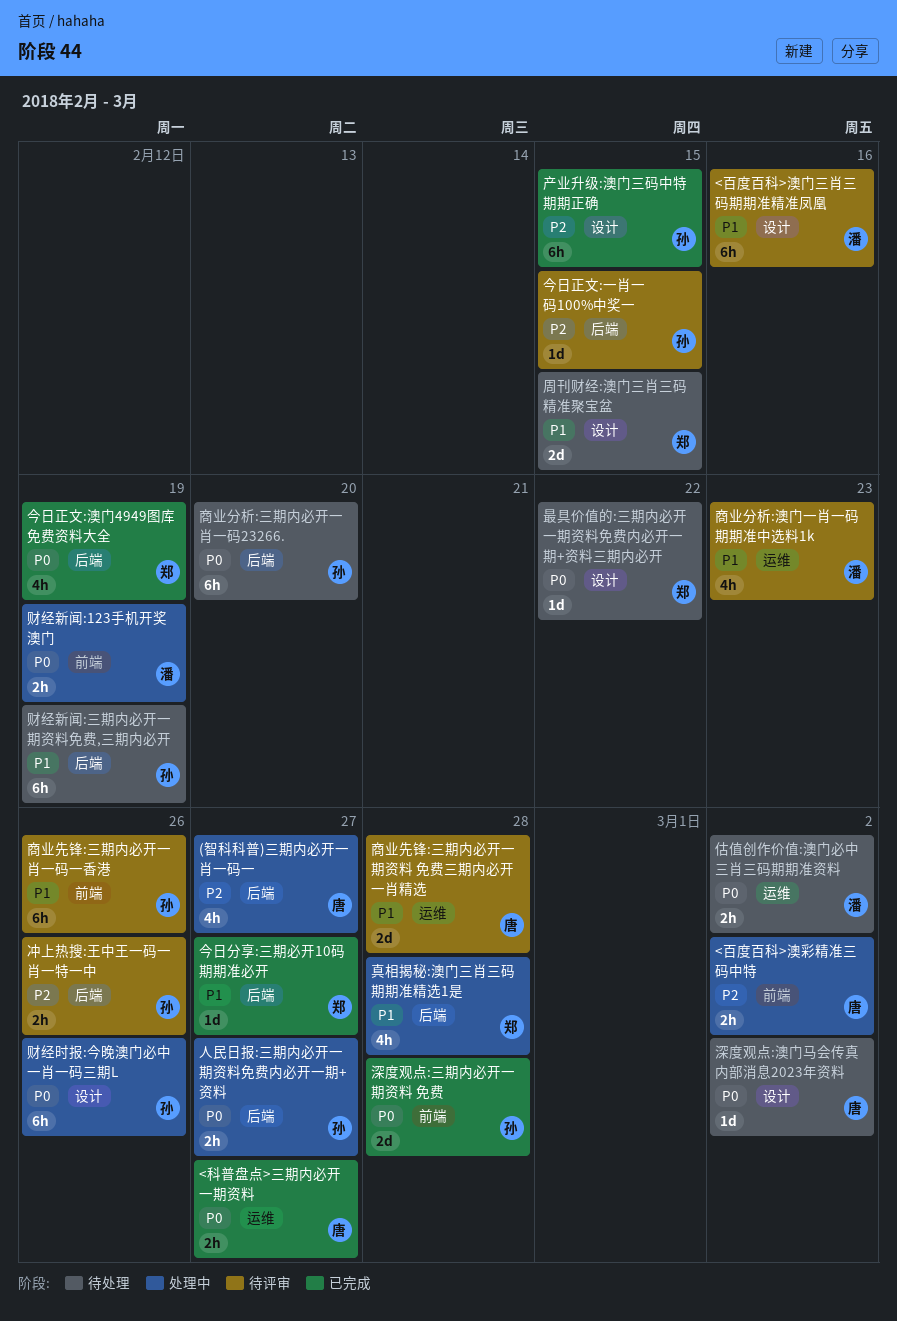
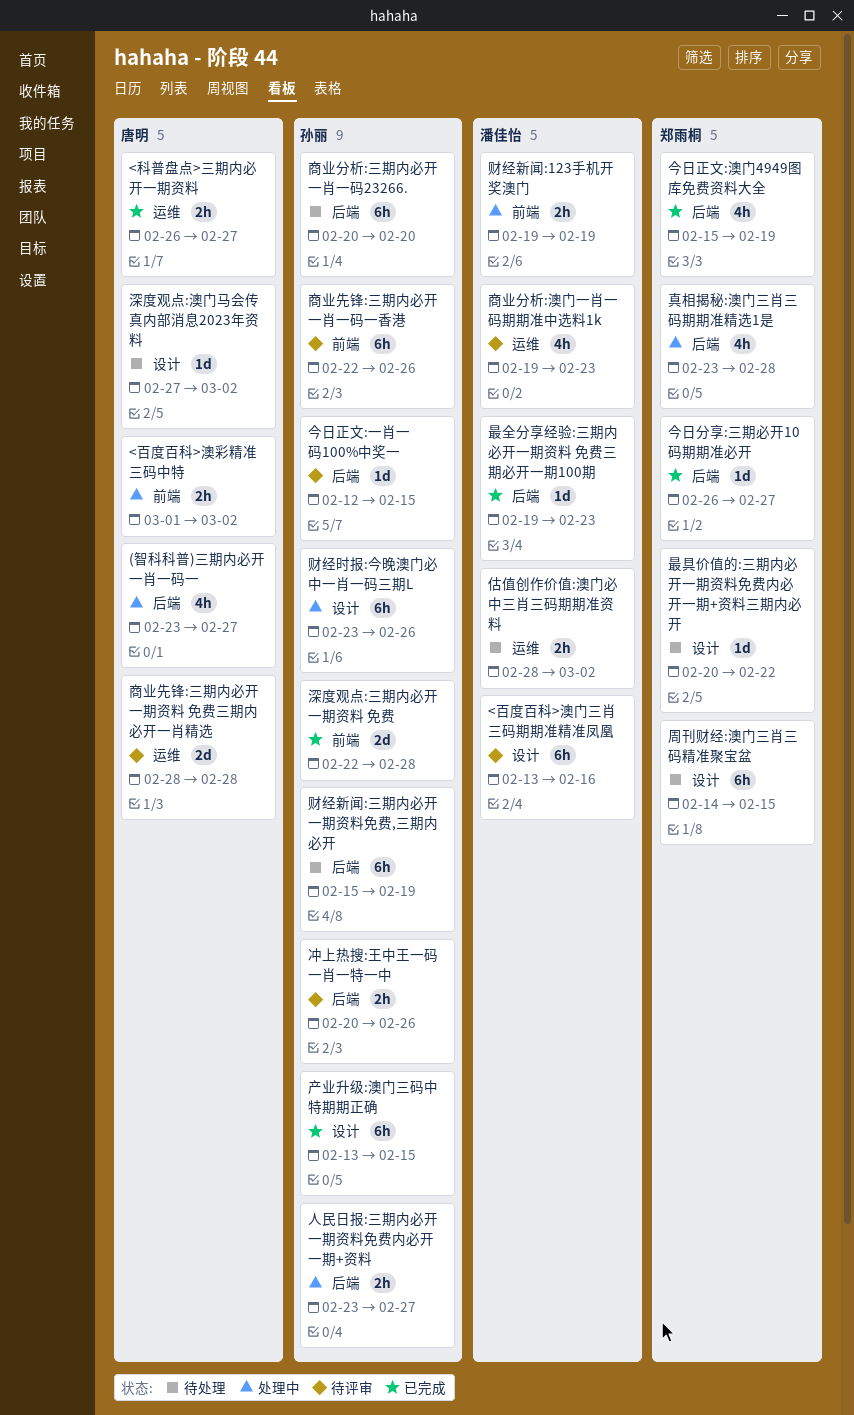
周刊财经:澳门三肖三码精准聚宝盆, estimate: 2d -> 6h
最全分享经验:三期内必开一期资料 免费三期必开一期100期: none -> present

